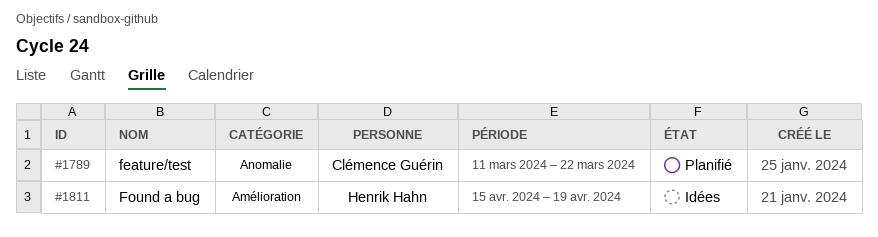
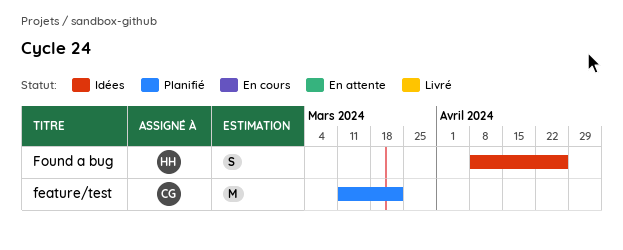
Found a bug, start: Apr 15 -> Apr 8
Found a bug, due: Apr 19 -> Apr 26

